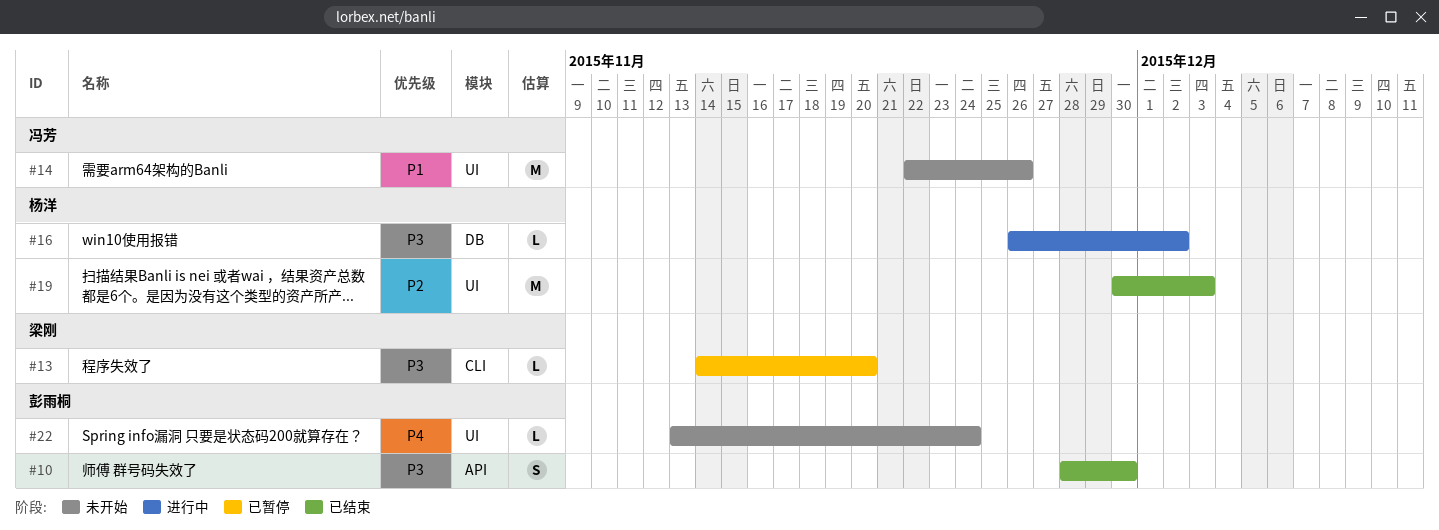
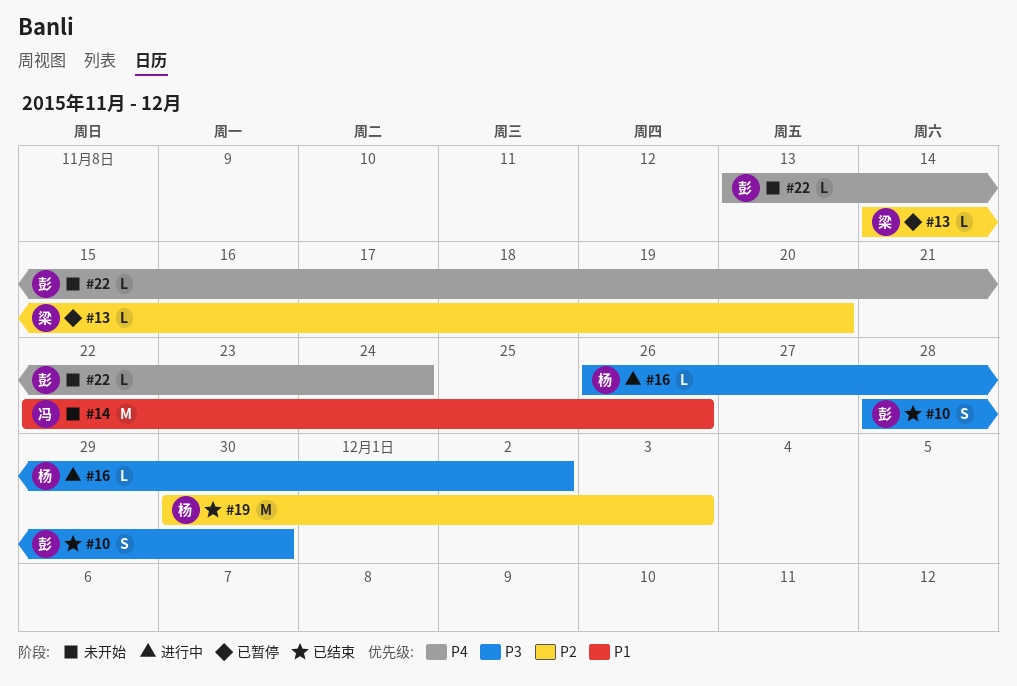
#13, priority: P3 -> P2

